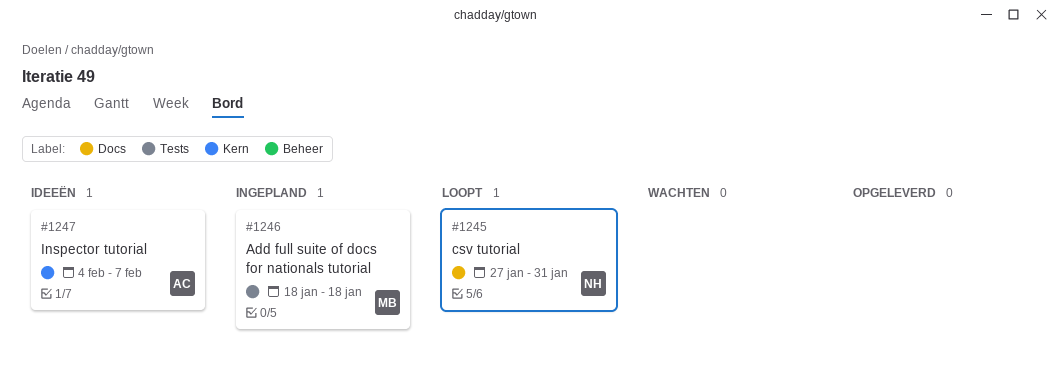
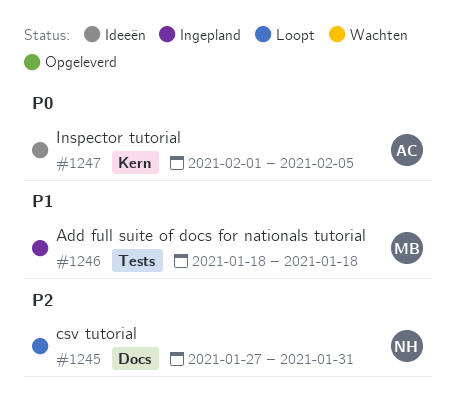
#1247, start: Feb 4 -> Feb 1
#1247, due: Feb 7 -> Feb 5

